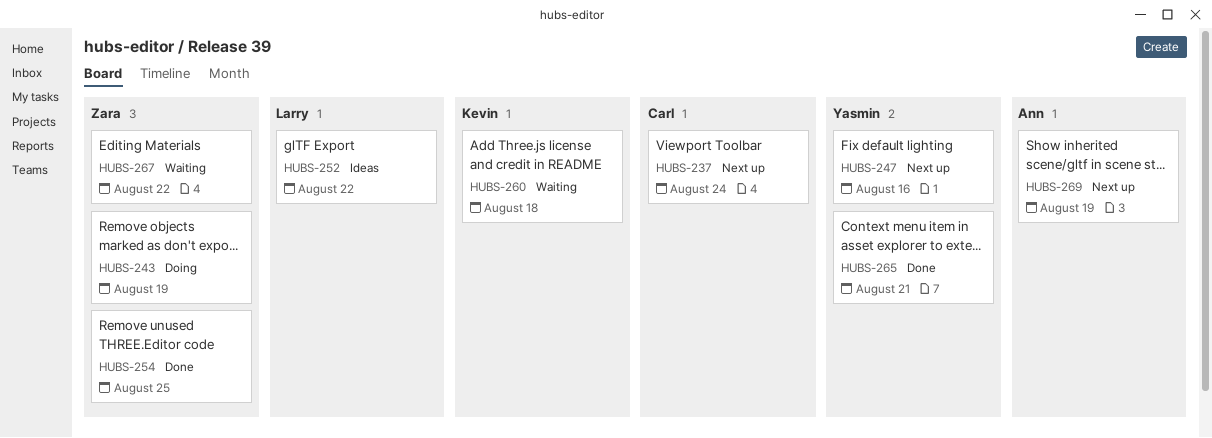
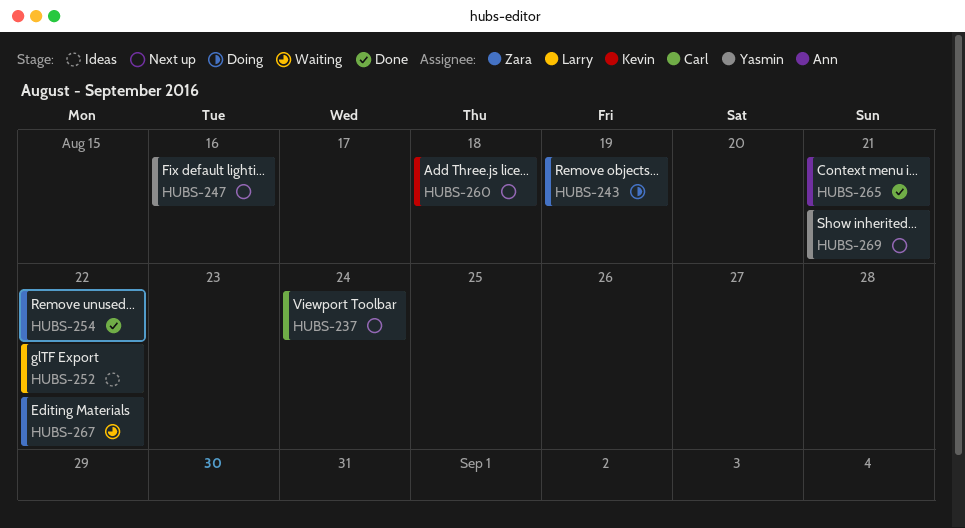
HUBS-254, due: Aug 25 -> Aug 22
HUBS-260, status: Waiting -> Next up
HUBS-265, owner: Yasmin -> Ann
HUBS-269, owner: Ann -> Yasmin
HUBS-269, due: Aug 19 -> Aug 21

